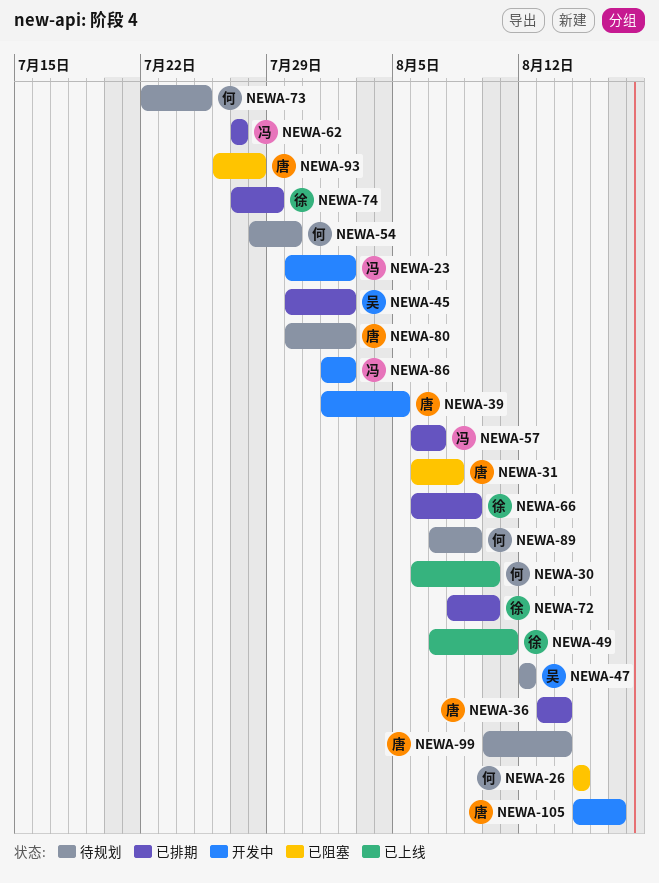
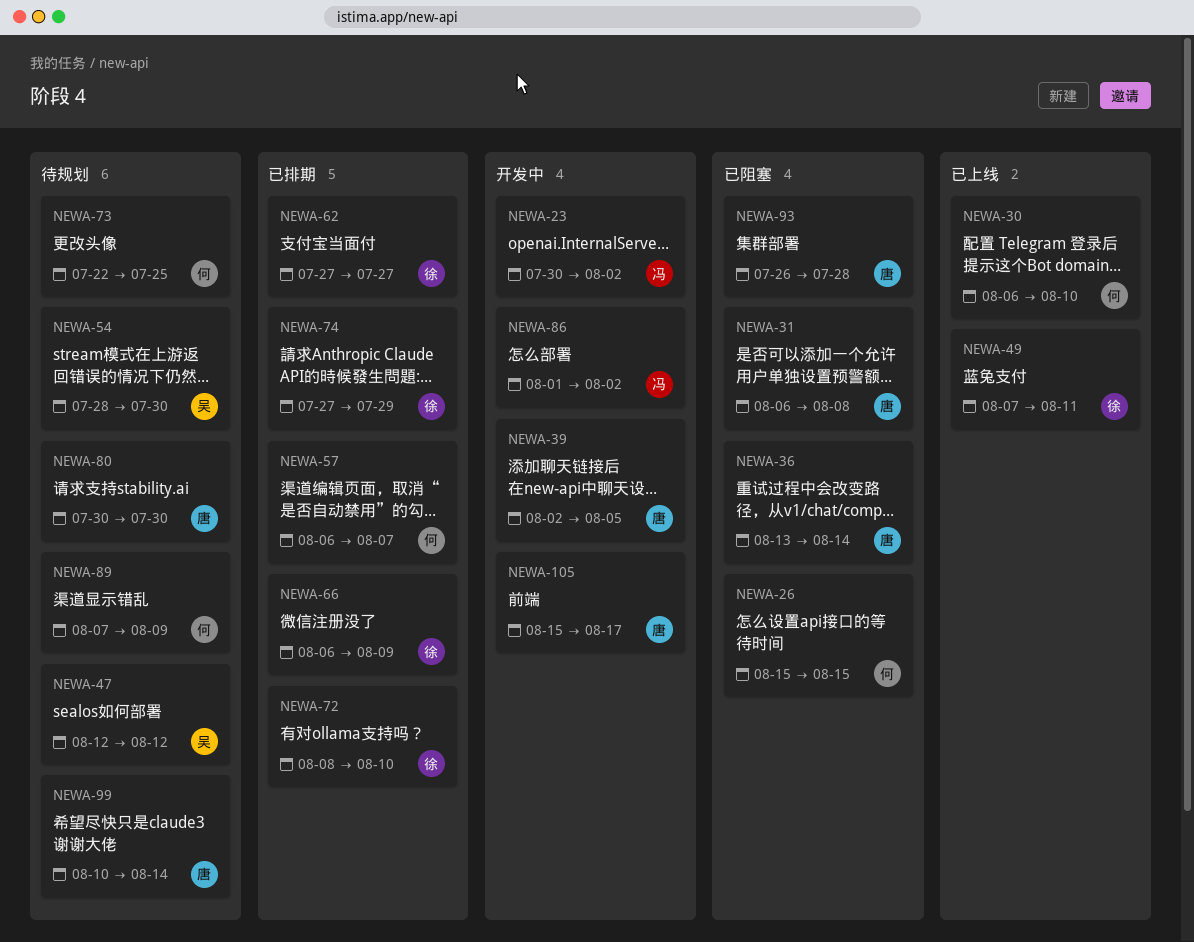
NEWA-36, status: 已排期 -> 已阻塞
NEWA-39, start: Aug 1 -> Aug 2
NEWA-45: present -> none
NEWA-54, owner: 何 -> 吴
NEWA-57, owner: 冯 -> 何
NEWA-62, owner: 冯 -> 徐
NEWA-80, due: Aug 2 -> Jul 30

